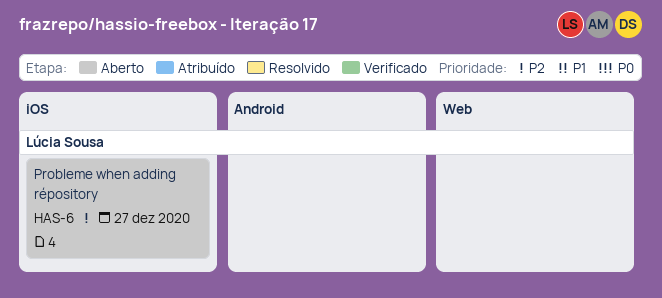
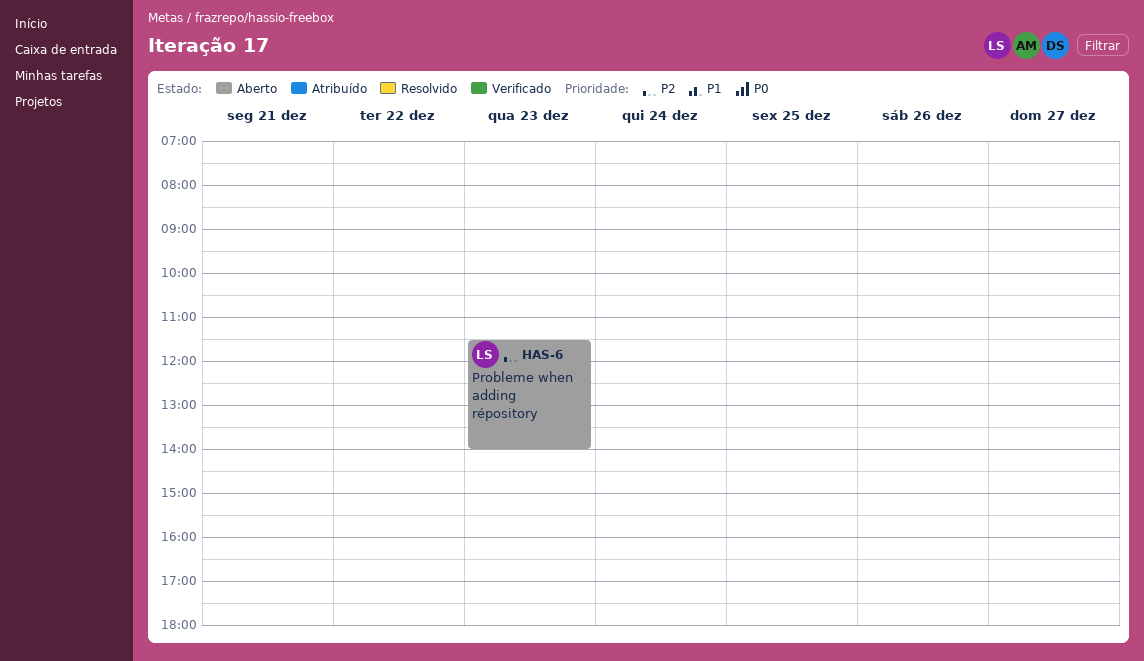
HAS-6, day: Dec 27 -> Dec 23

